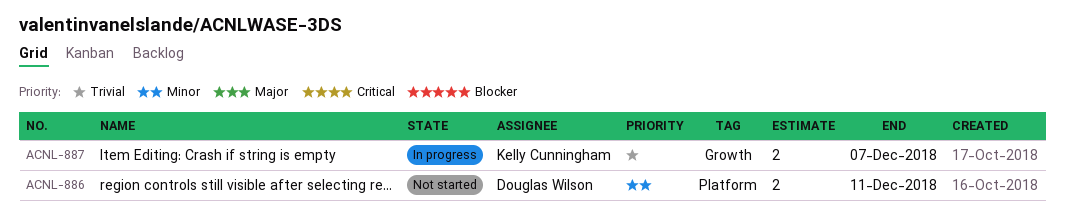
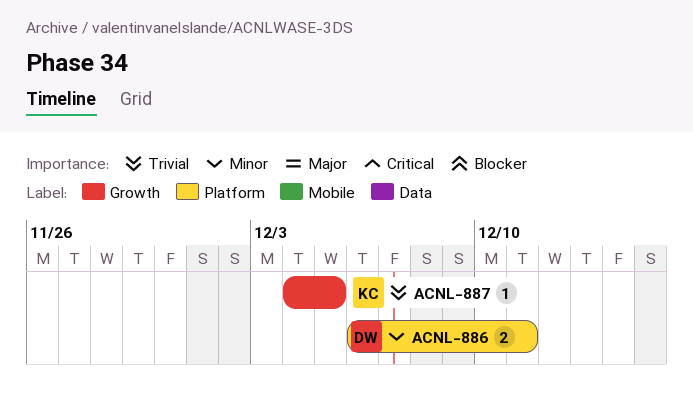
ACNL-887, estimate: 2 -> 1
ACNL-887, due: Dec 7 -> Dec 5

